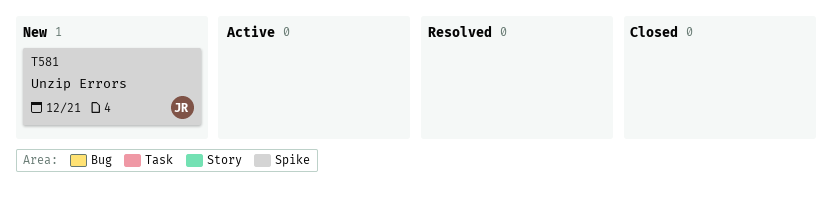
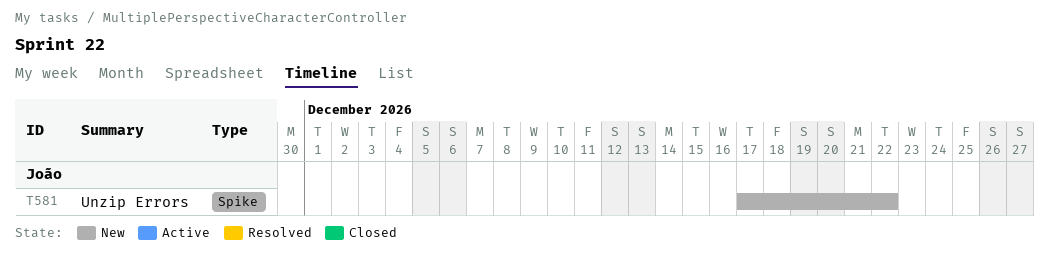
T581, due: Dec 21 -> Dec 22

